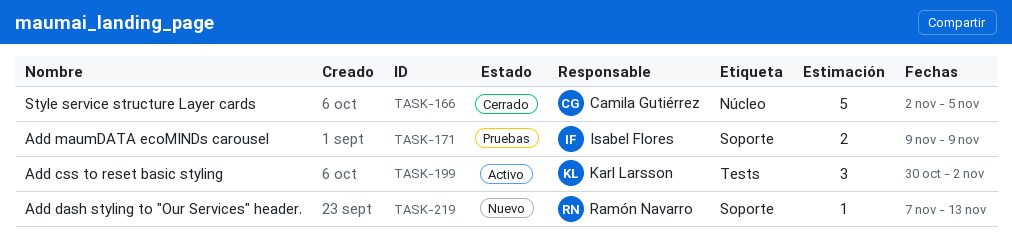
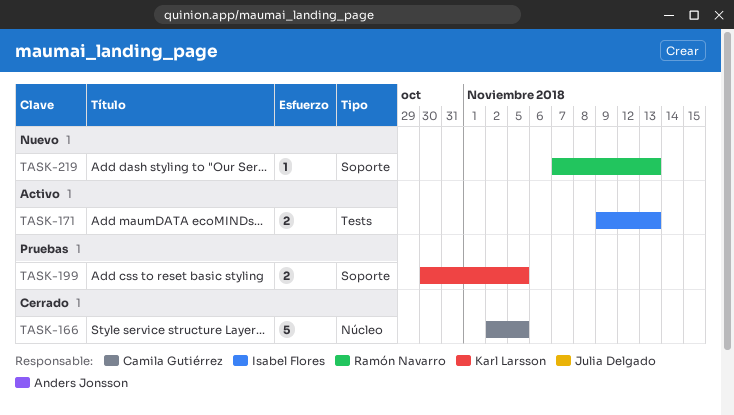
TASK-171, status: Pruebas -> Activo
TASK-171, label: Soporte -> Tests
TASK-171, due: Nov 9 -> Nov 13
TASK-199, status: Activo -> Pruebas
TASK-199, label: Tests -> Soporte
TASK-199, estimate: 3 -> 2
TASK-199, due: Nov 2 -> Nov 5

